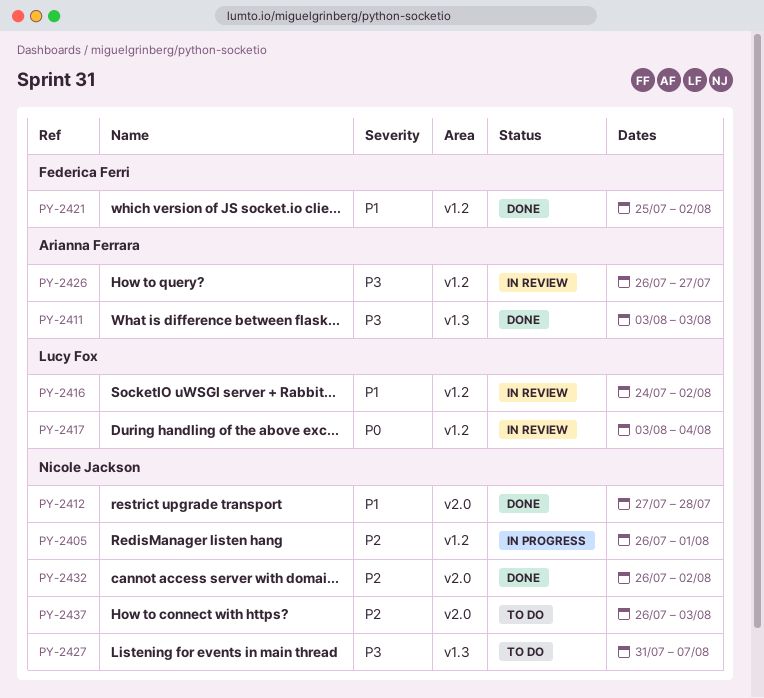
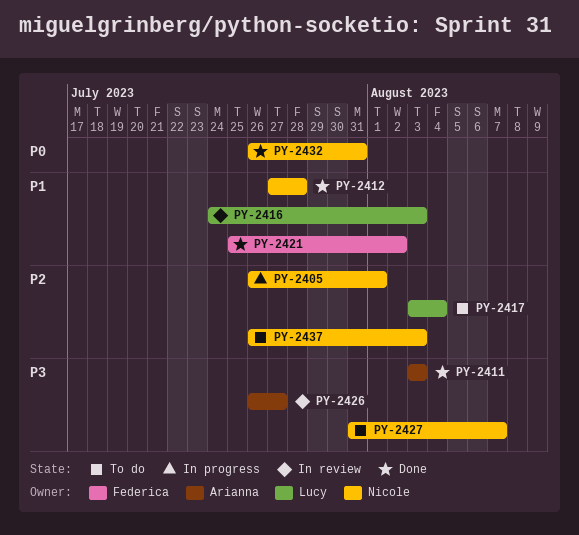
PY-2416, due: Aug 2 -> Aug 3
PY-2417, status: In review -> To do
PY-2417, priority: P0 -> P2
PY-2432, priority: P2 -> P0
PY-2432, due: Aug 2 -> Jul 31

